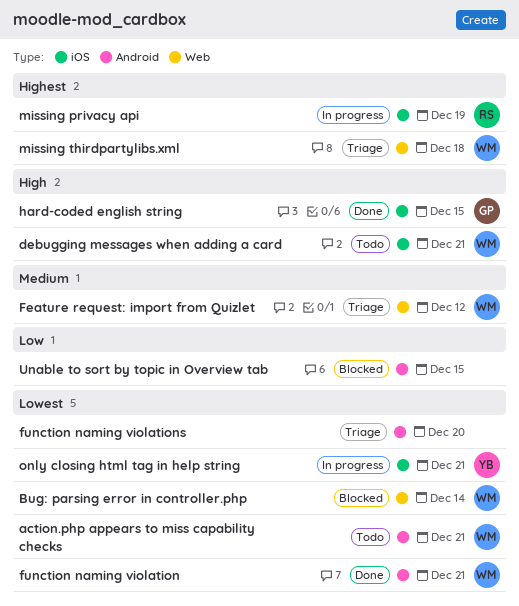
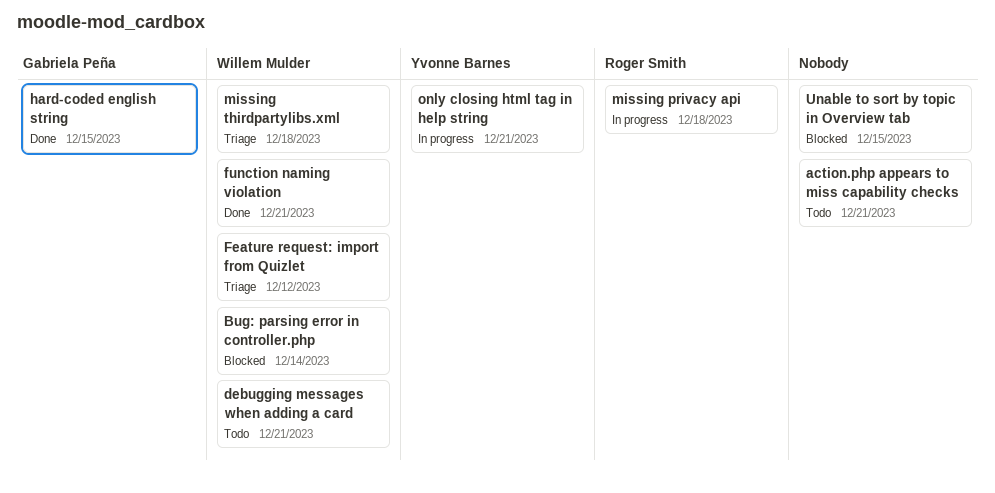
action.php appears to miss capability checks, owner: Willem Mulder -> none
function naming violations: present -> none
missing privacy api, due: Dec 19 -> Dec 18

